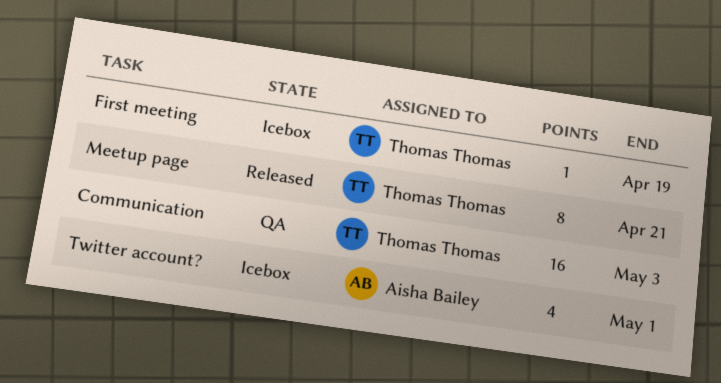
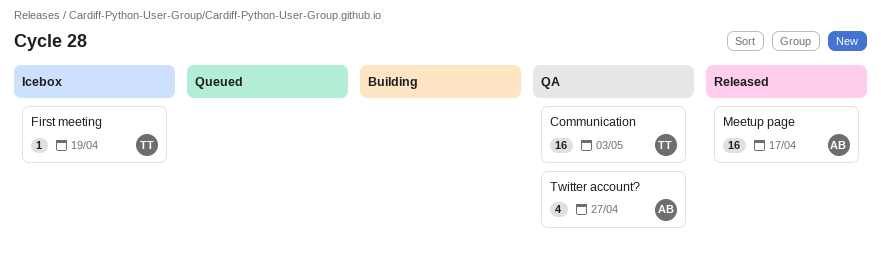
Meetup page, owner: Thomas Thomas -> Aisha Bailey
Meetup page, estimate: 8 -> 16
Meetup page, due: Apr 21 -> Apr 17
Twitter account?, status: Icebox -> QA
Twitter account?, due: May 1 -> Apr 27

